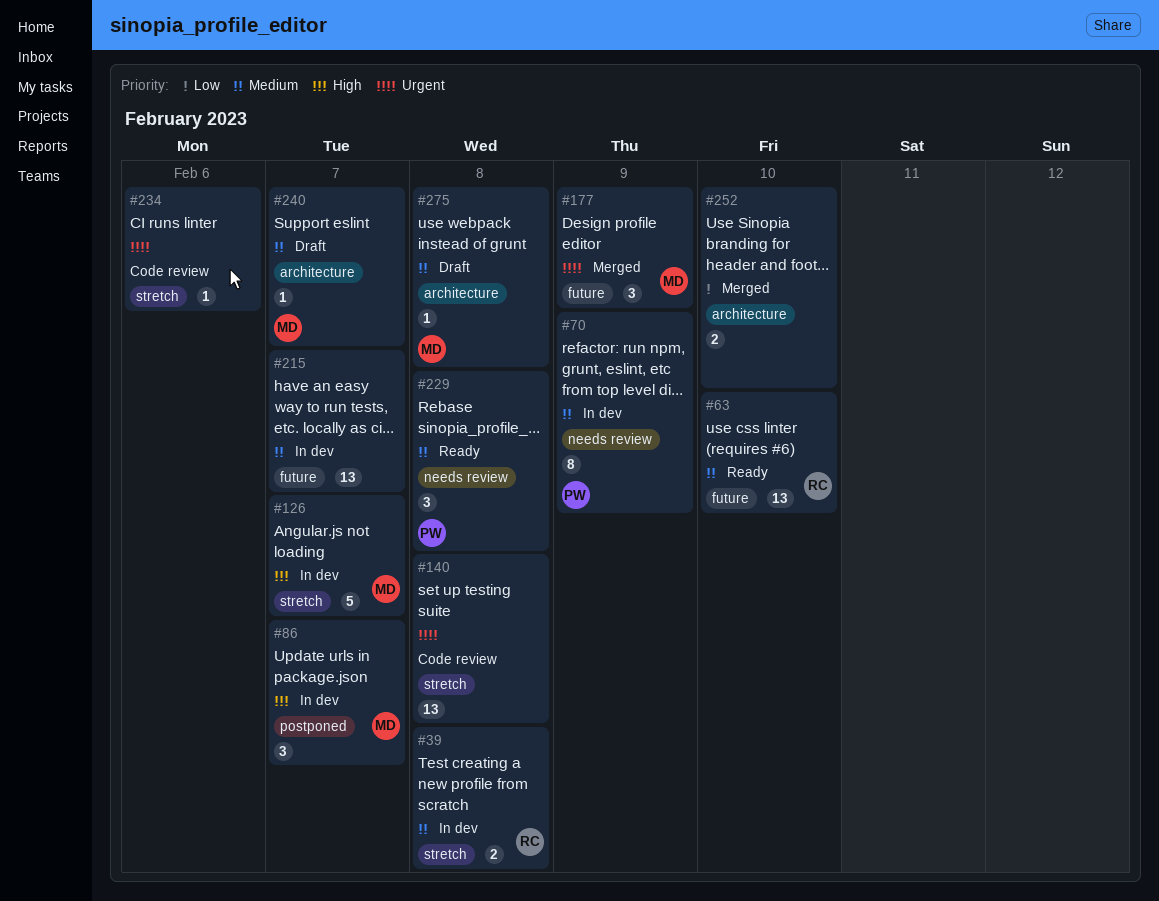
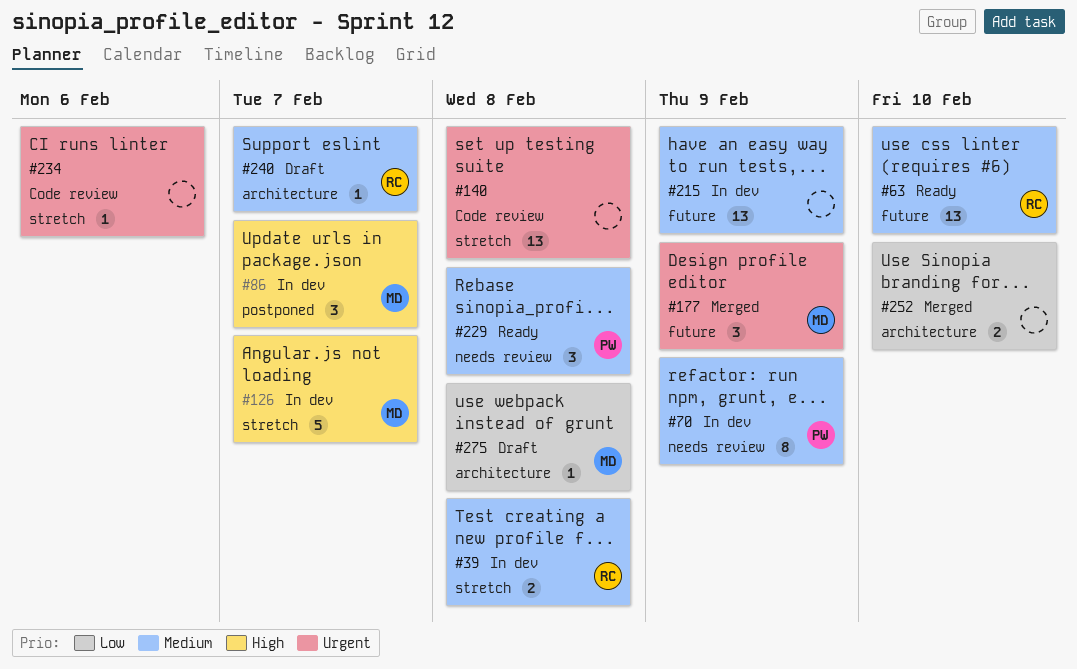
#215, due: Feb 7 -> Feb 9
#240, owner: MD -> RC
#275, priority: Medium -> Low

